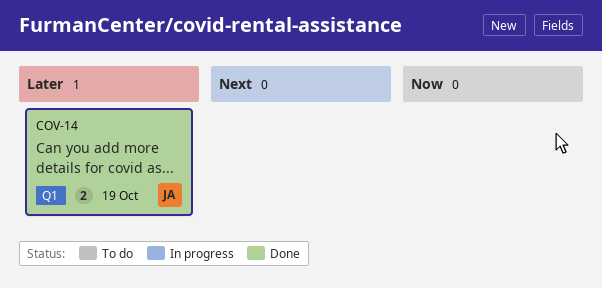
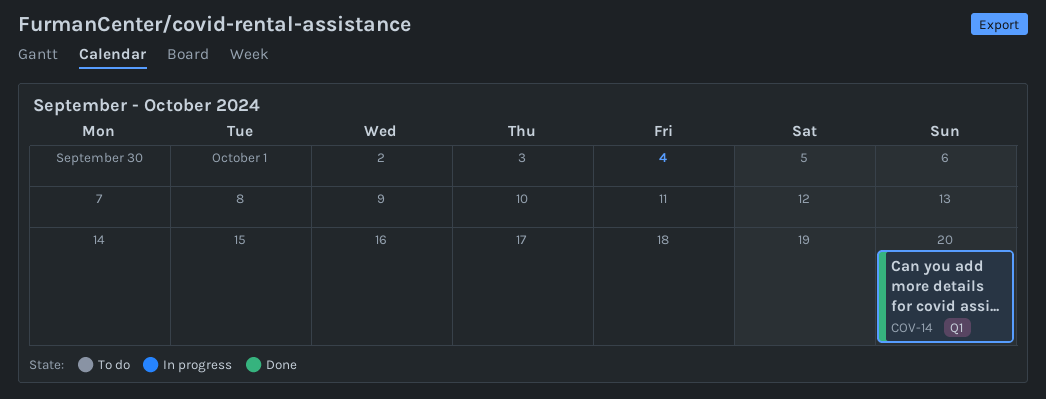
COV-14, due: Oct 19 -> Oct 20

